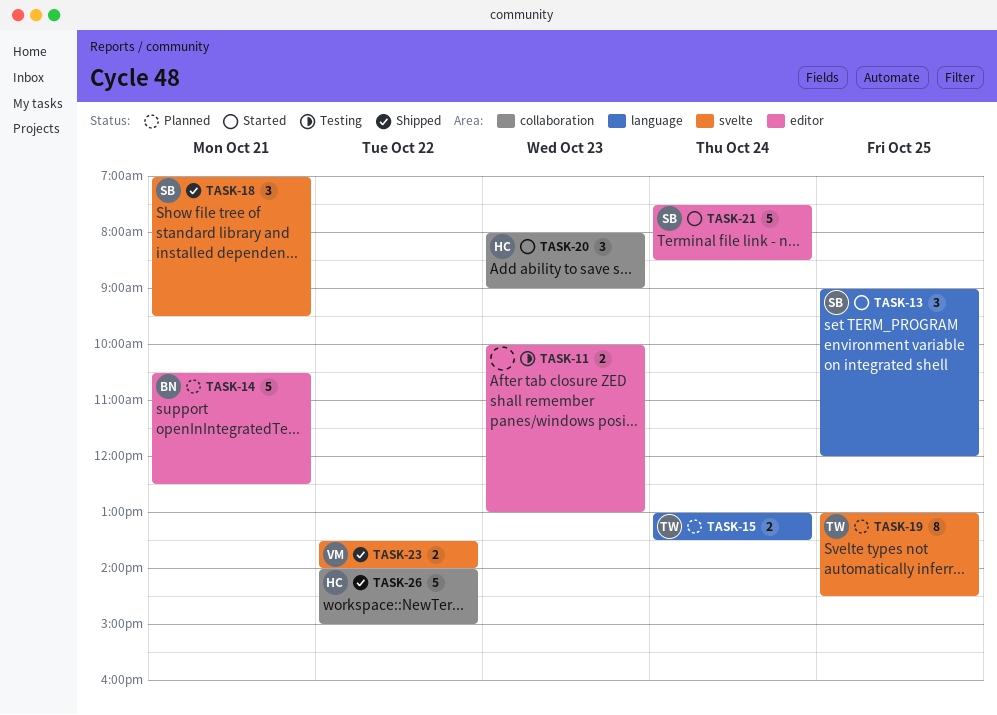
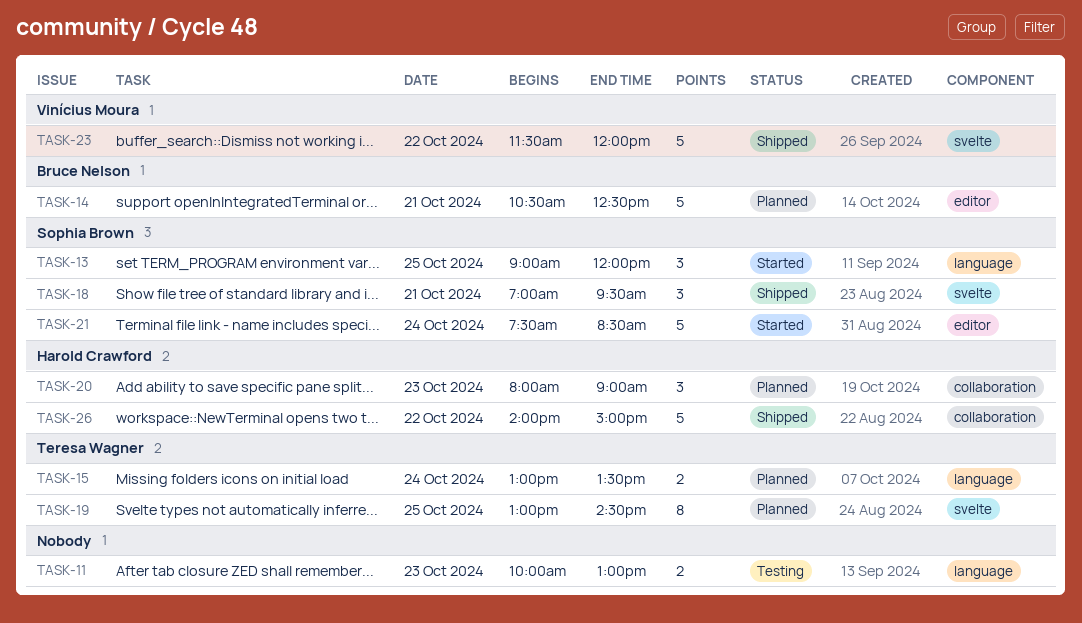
TASK-11, label: editor -> language
TASK-20, status: Started -> Planned
TASK-23, estimate: 2 -> 5
TASK-23, begins: 13:30 -> 11:30
TASK-23, ends: 14:00 -> 12:00

